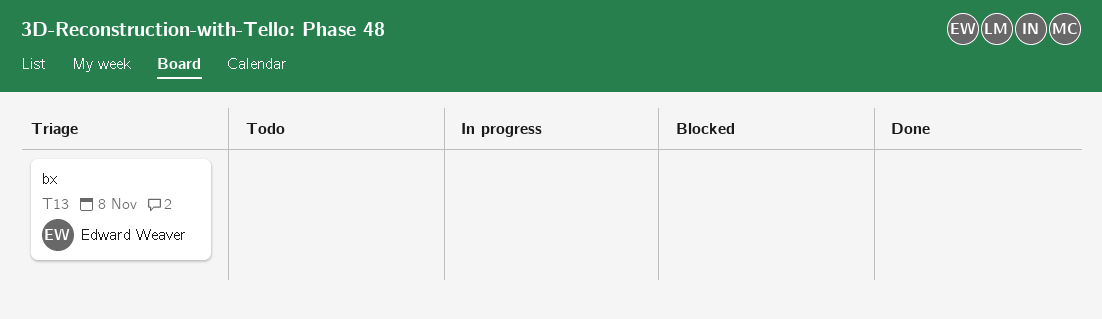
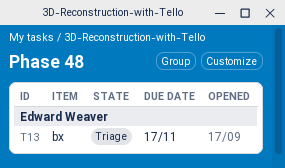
T13, due: Nov 8 -> Nov 17

